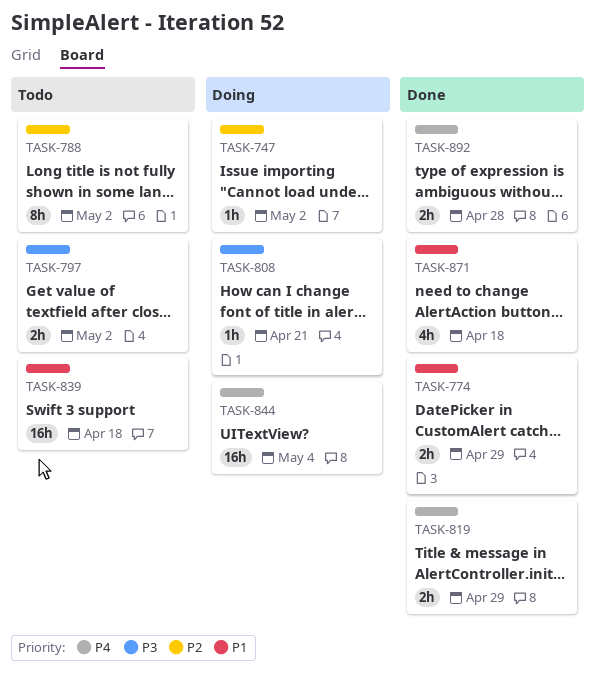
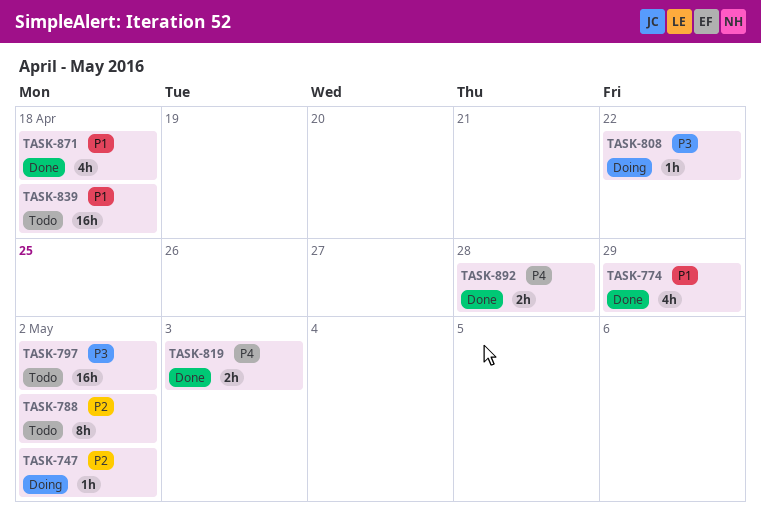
TASK-774, estimate: 2h -> 4h
TASK-797, estimate: 2h -> 16h
TASK-808, due: Apr 21 -> Apr 22
TASK-819, due: Apr 29 -> May 3
TASK-844: present -> none

